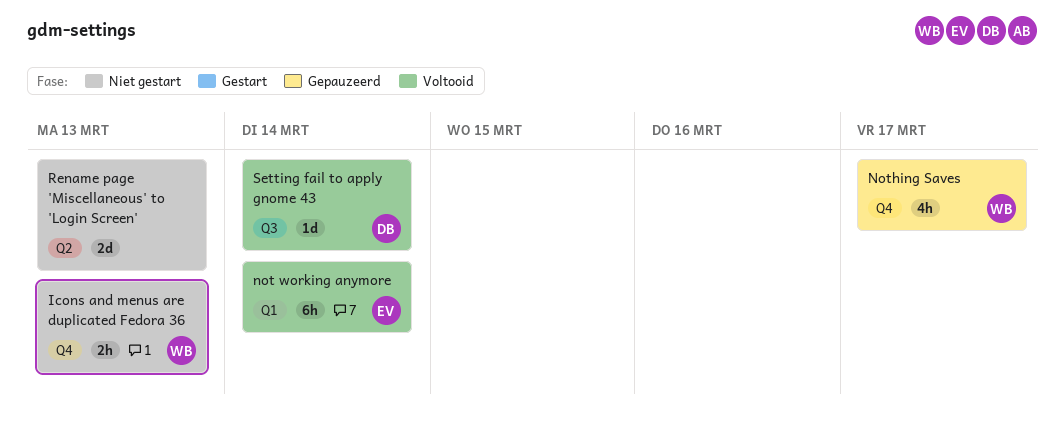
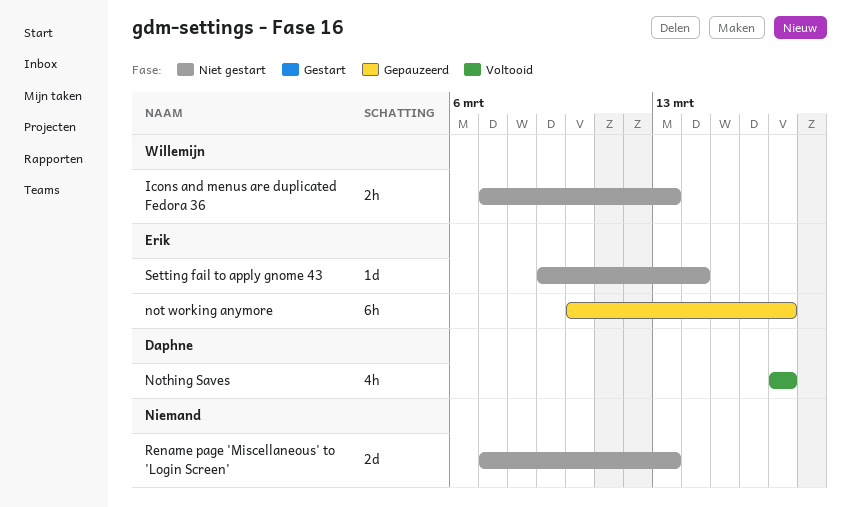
not working anymore, status: Voltooid -> Gepauzeerd
not working anymore, due: Mar 14 -> Mar 17
Nothing Saves, status: Gepauzeerd -> Voltooid
Nothing Saves, owner: Willemijn -> Daphne
Setting fail to apply gnome 43, status: Voltooid -> Niet gestart
Setting fail to apply gnome 43, owner: Daphne -> Erik

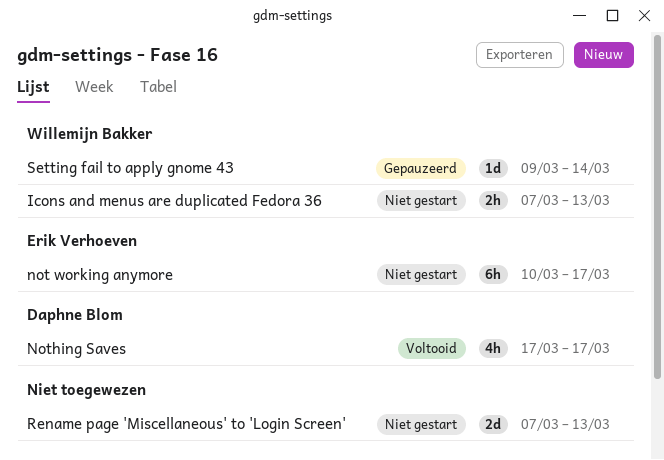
not working anymore, status: Gepauzeerd -> Niet gestart
Setting fail to apply gnome 43, status: Niet gestart -> Gepauzeerd
Setting fail to apply gnome 43, owner: Erik Verhoeven -> Willemijn Bakker

